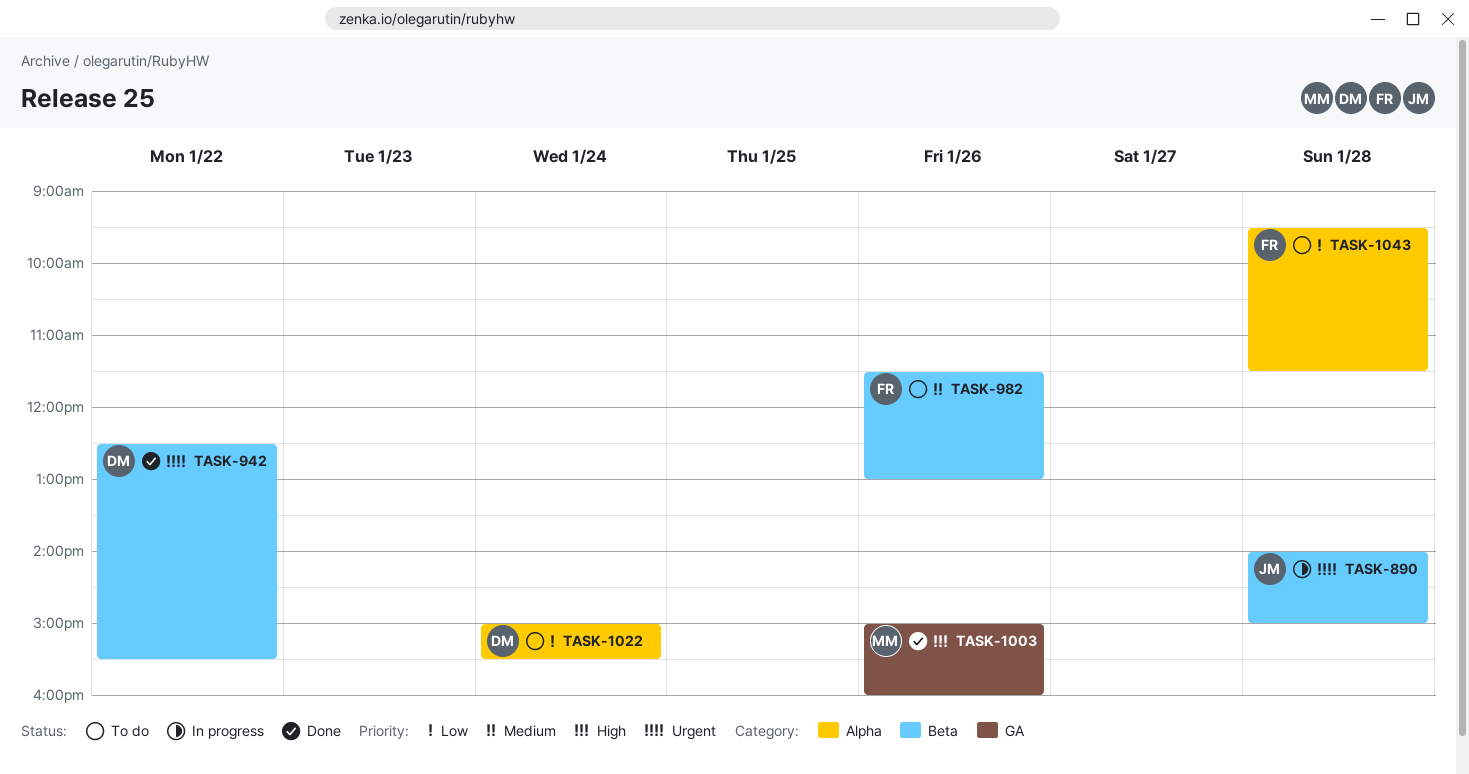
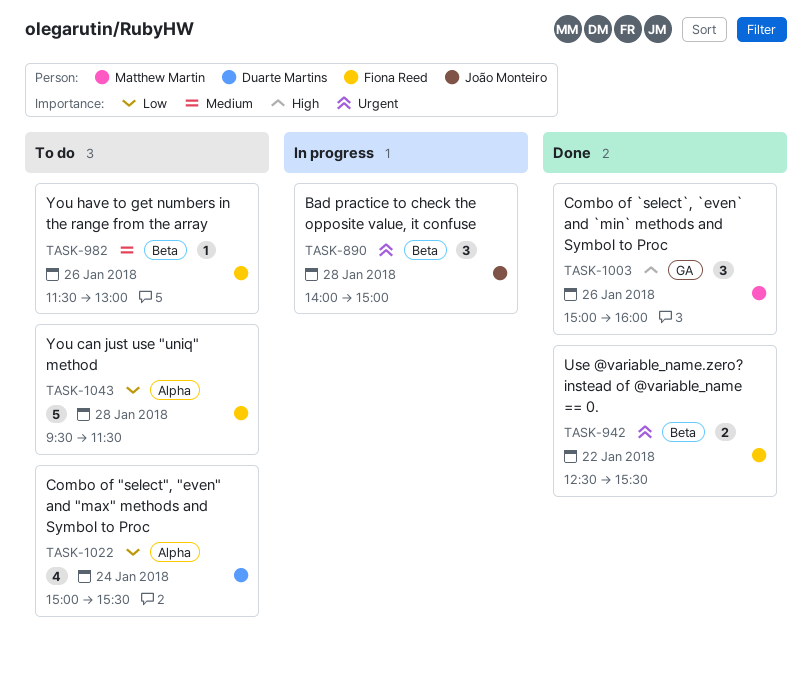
TASK-942, owner: Duarte Martins -> Fiona Reed

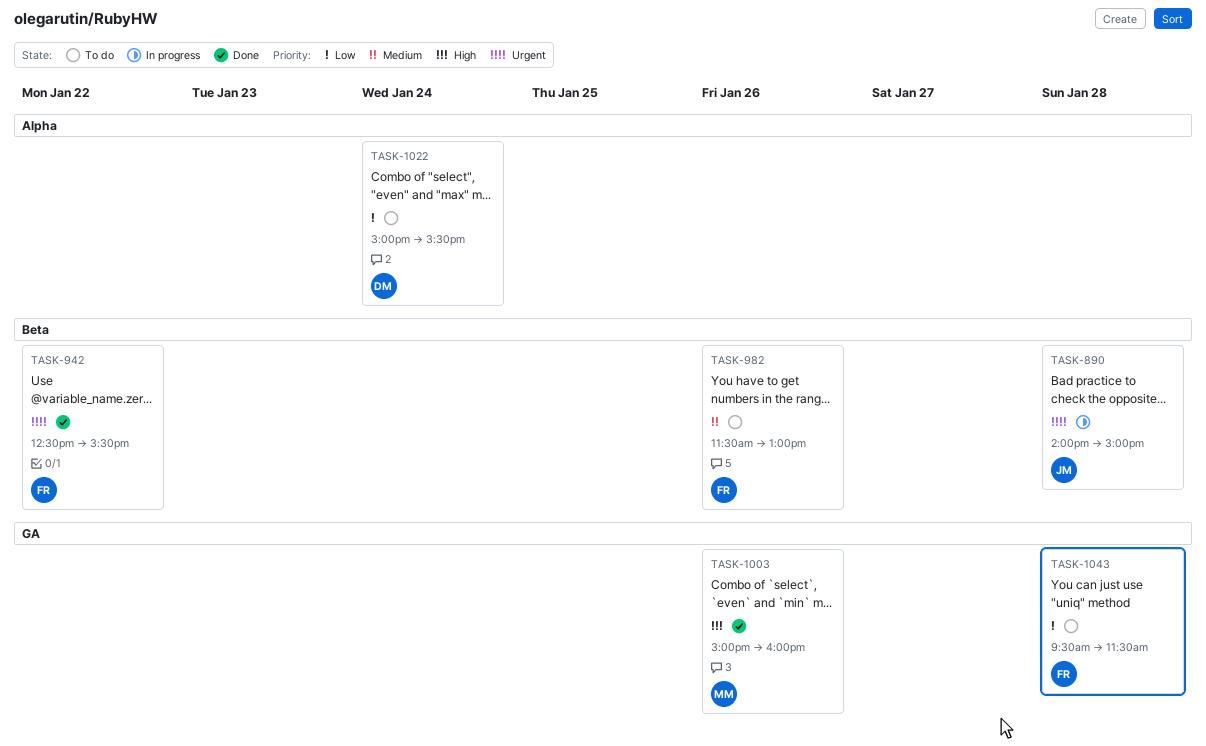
TASK-1043, label: Alpha -> GA

